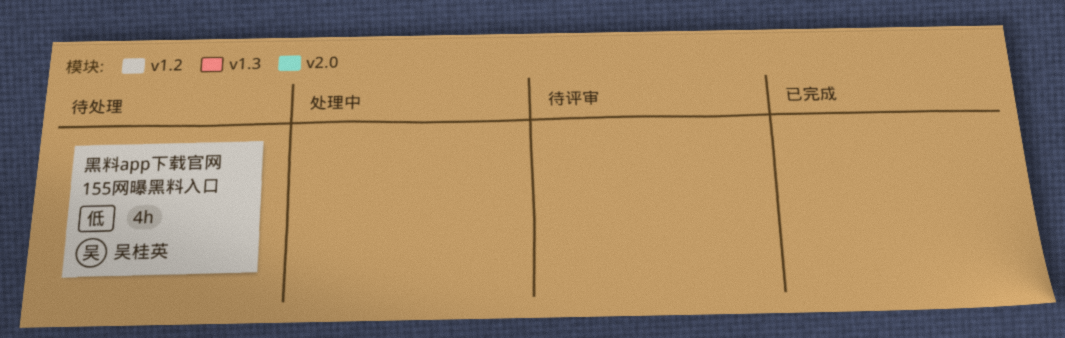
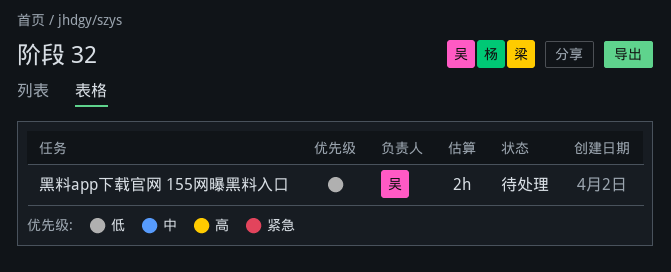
黑料app下载官网 155网曝黑料入口, estimate: 4h -> 2h

